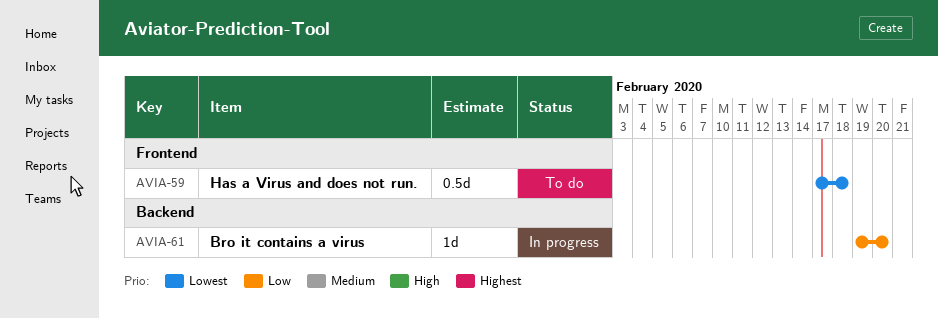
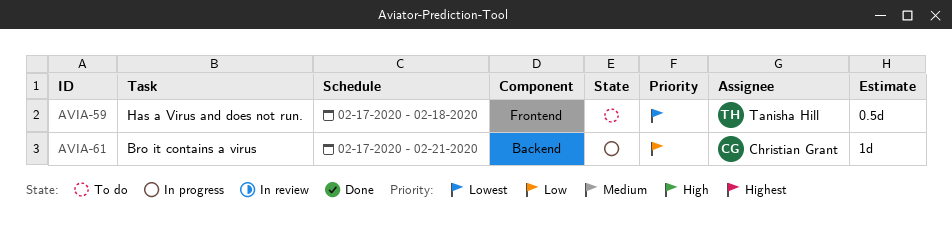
AVIA-61, start: Feb 19 -> Feb 17
AVIA-61, due: Feb 20 -> Feb 21

